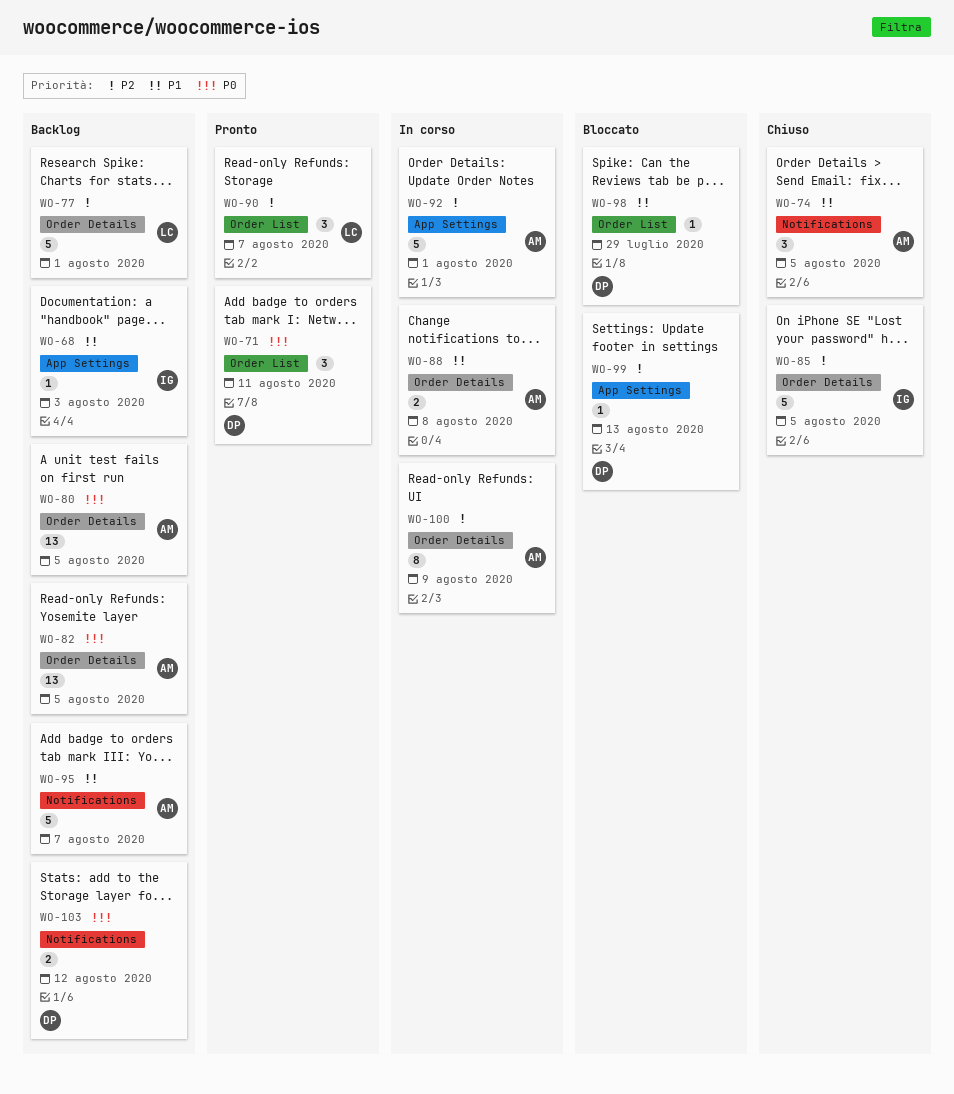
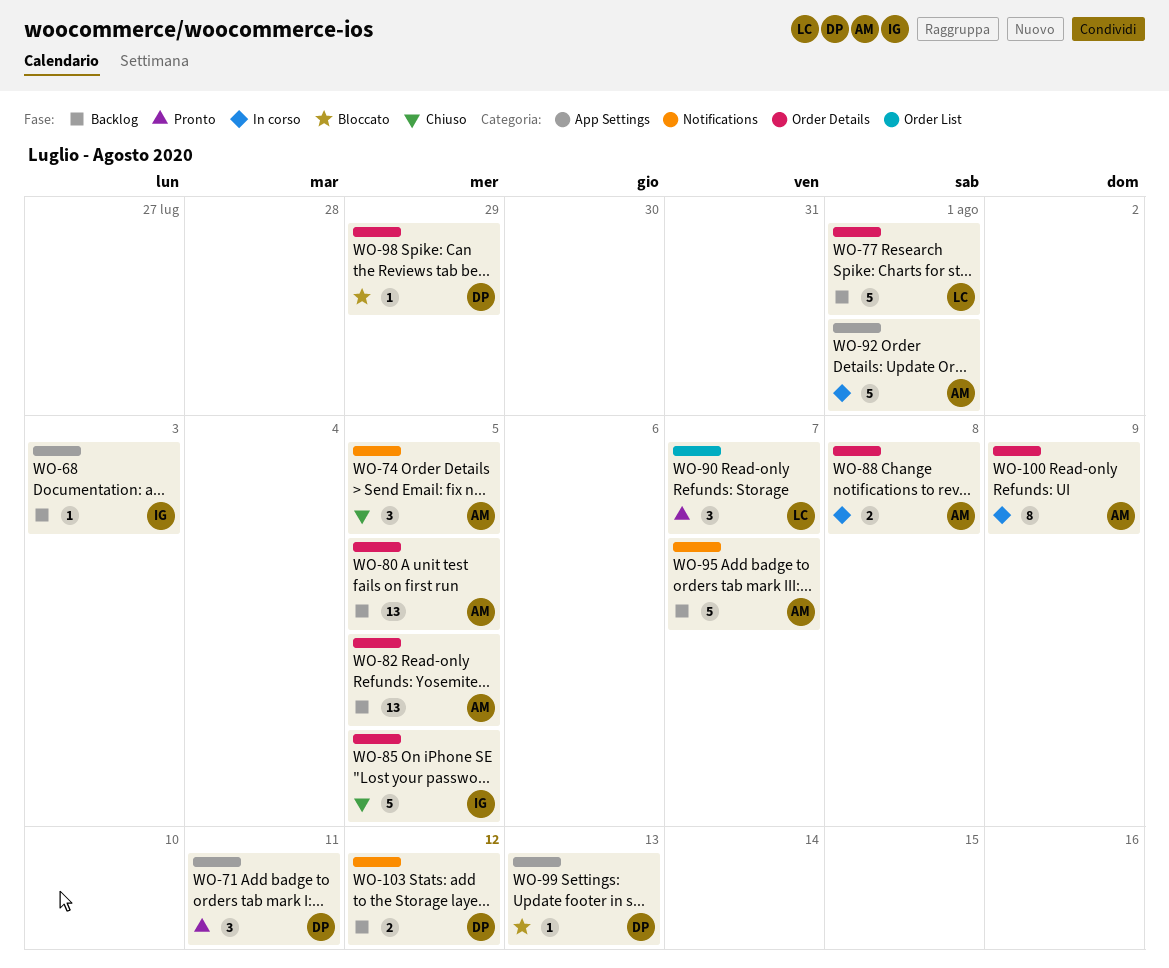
WO-71, label: Order List -> App Settings
WO-98, label: Order List -> Order Details

